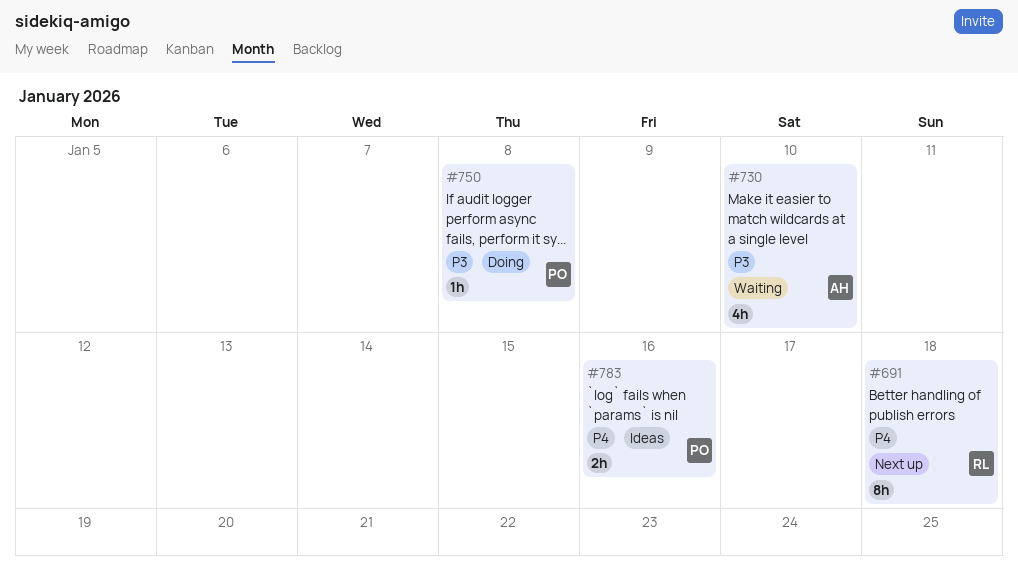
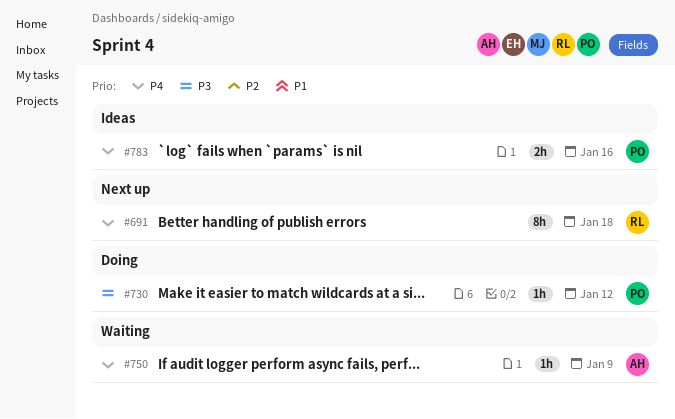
#730, status: Waiting -> Doing
#730, owner: AH -> PO
#730, estimate: 4h -> 1h
#730, due: Jan 10 -> Jan 12
#750, status: Doing -> Waiting
#750, owner: PO -> AH
#750, priority: P3 -> P4
#750, due: Jan 8 -> Jan 9

